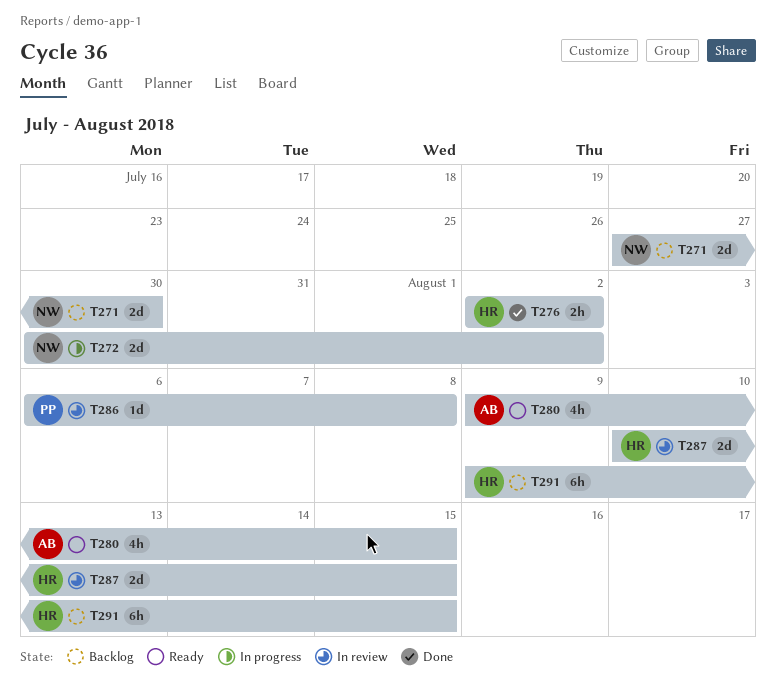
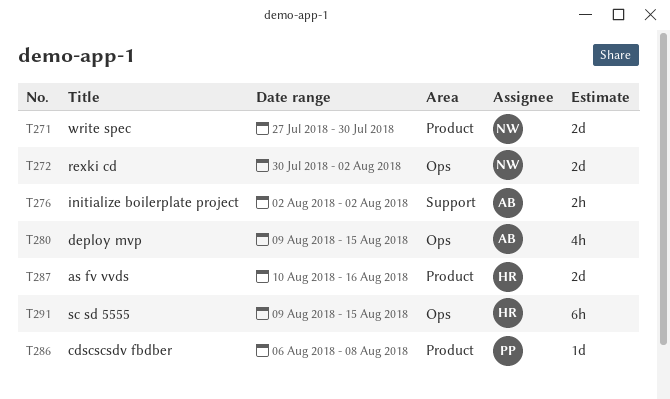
T276, owner: HR -> AB
T287, due: Aug 15 -> Aug 16

